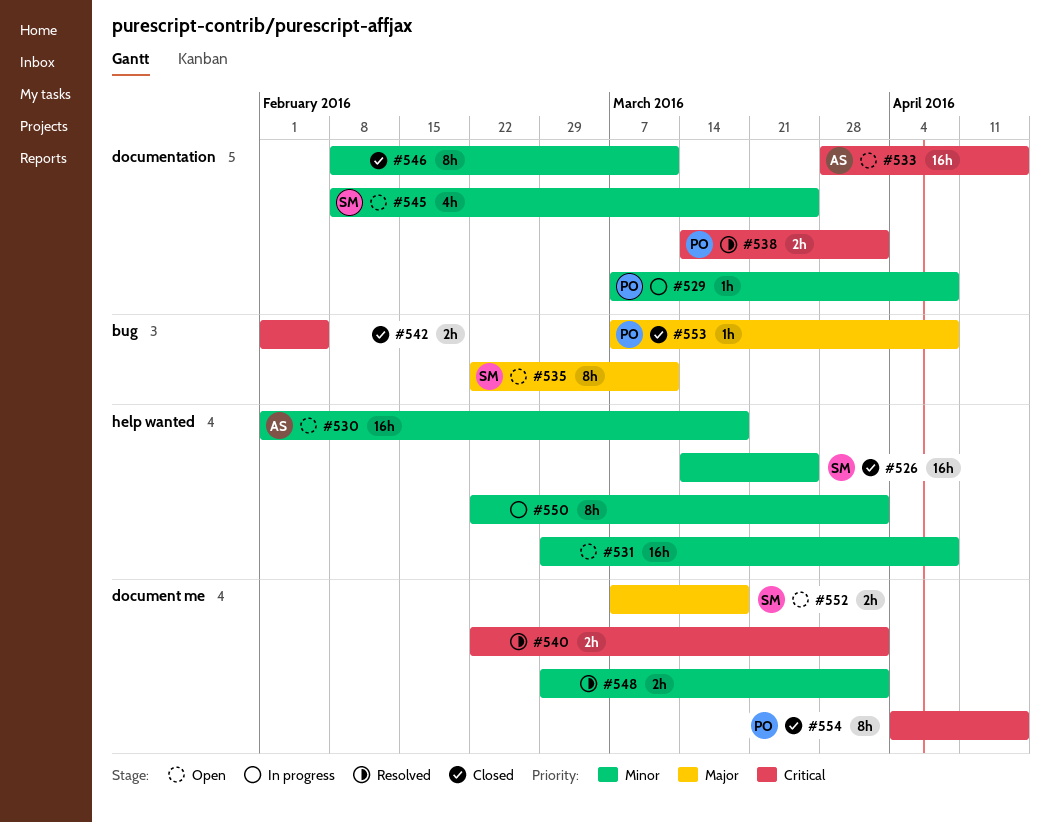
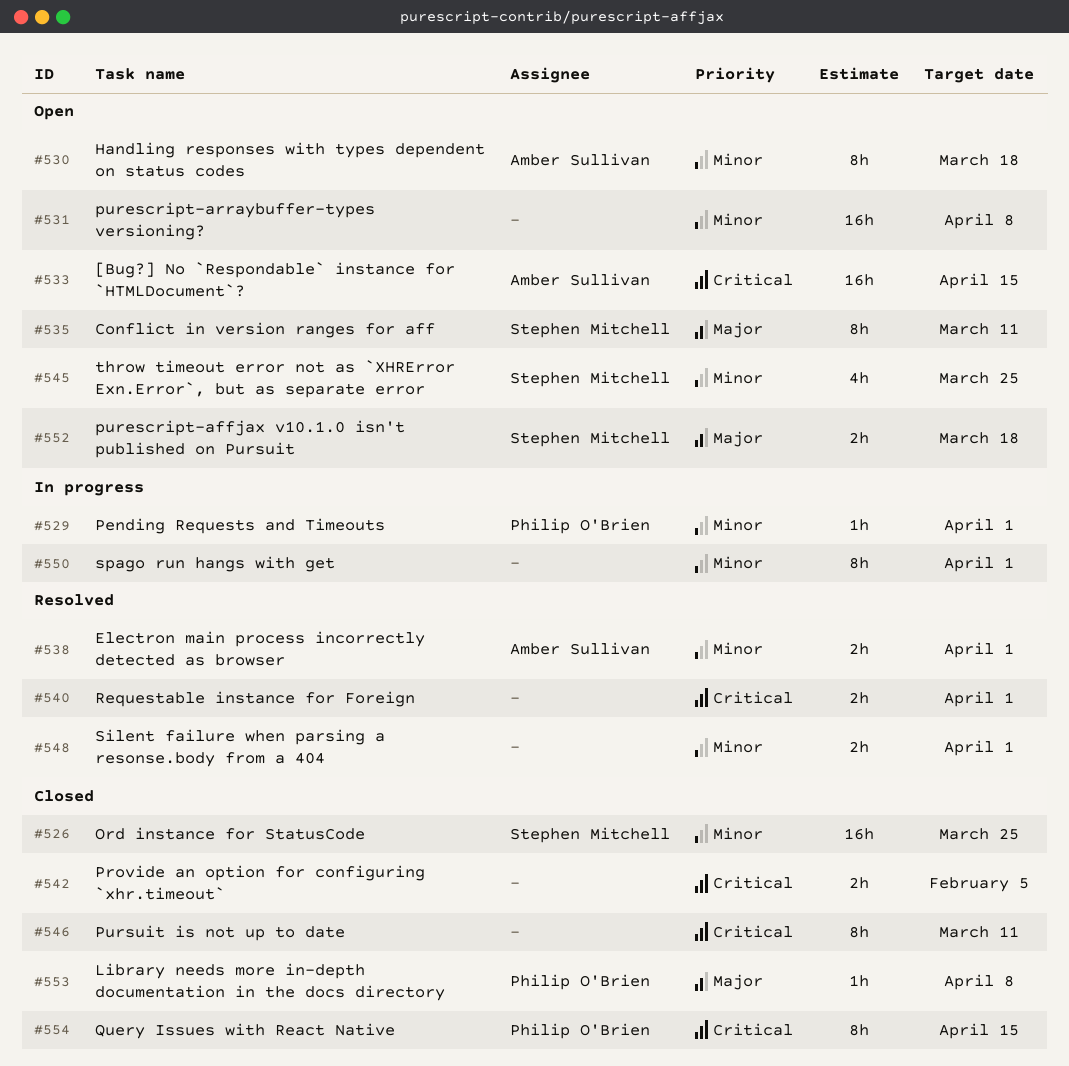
#529, due: Apr 8 -> Apr 1
#530, estimate: 16h -> 8h
#538, owner: Philip O'Brien -> Amber Sullivan
#538, priority: Critical -> Minor
#546, priority: Minor -> Critical

